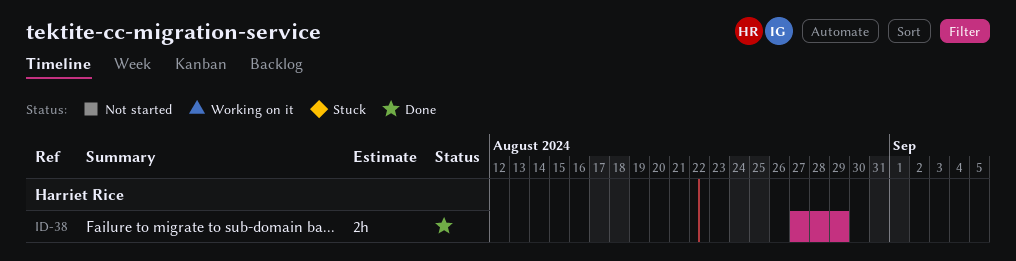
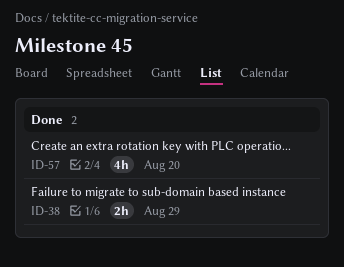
ID-57: none -> present

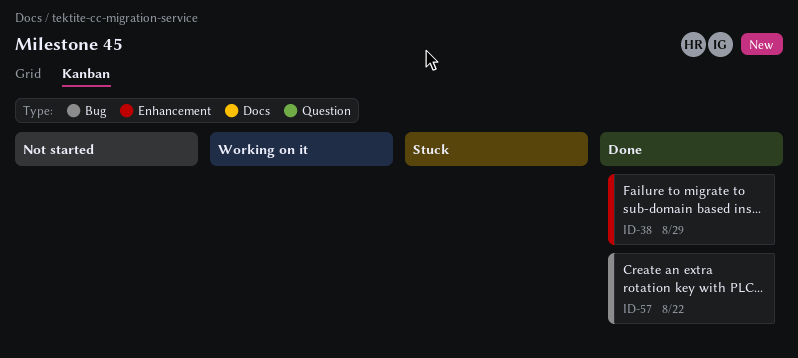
ID-57, due: Aug 20 -> Aug 22

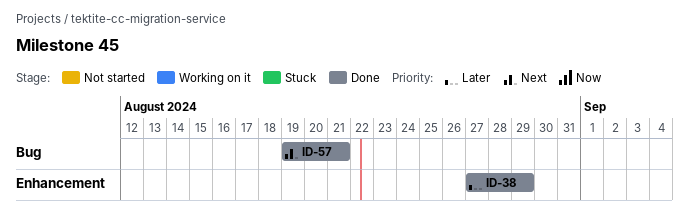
ID-57, due: Aug 22 -> Aug 21

